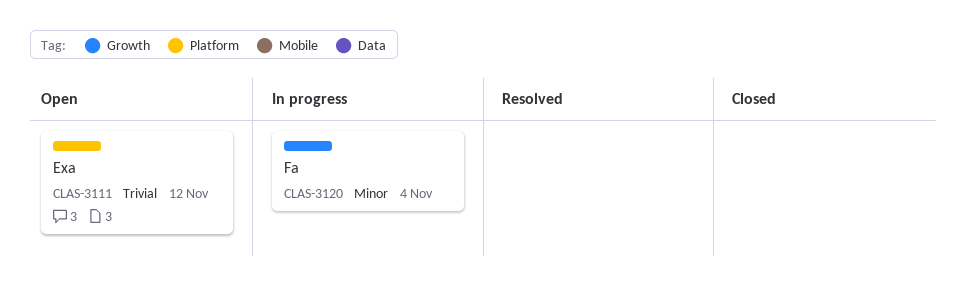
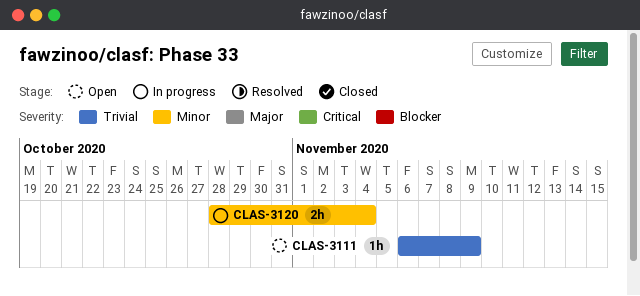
CLAS-3111, due: Nov 12 -> Nov 9

